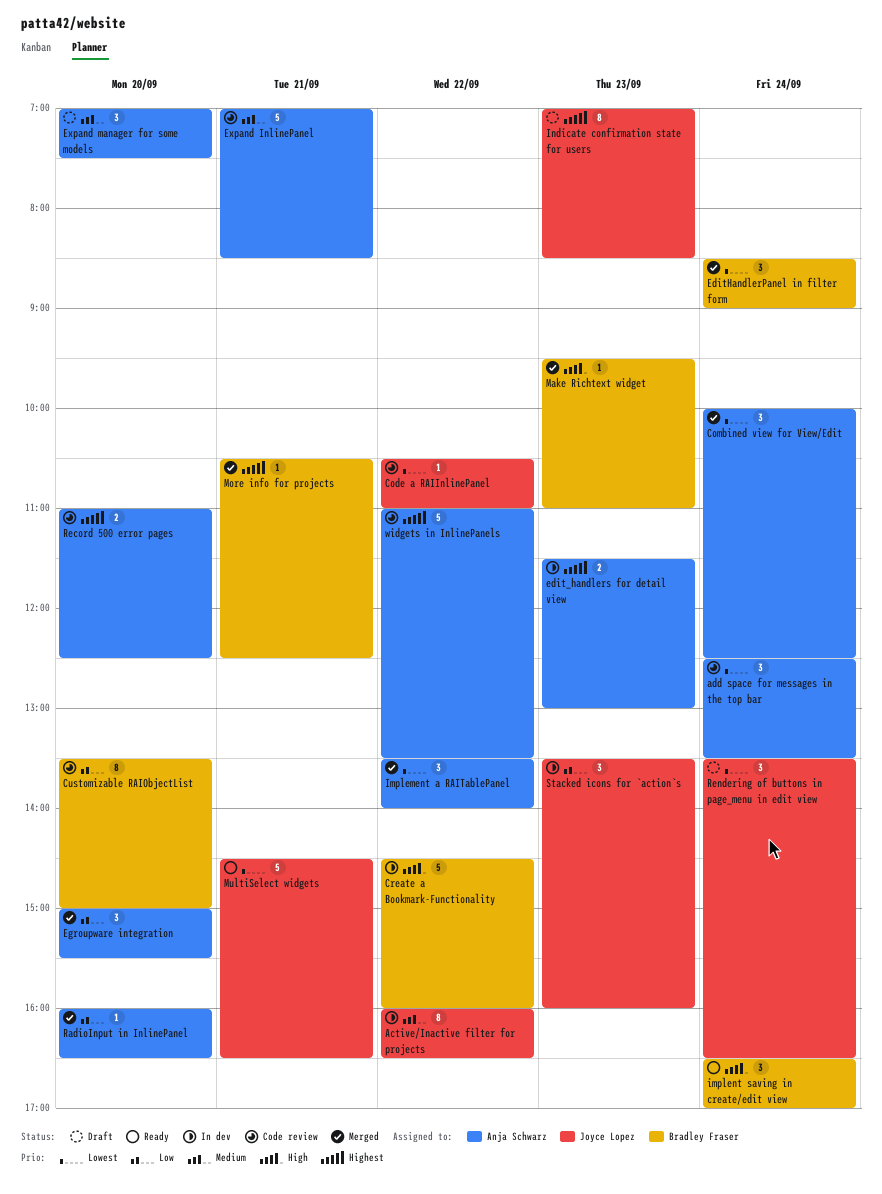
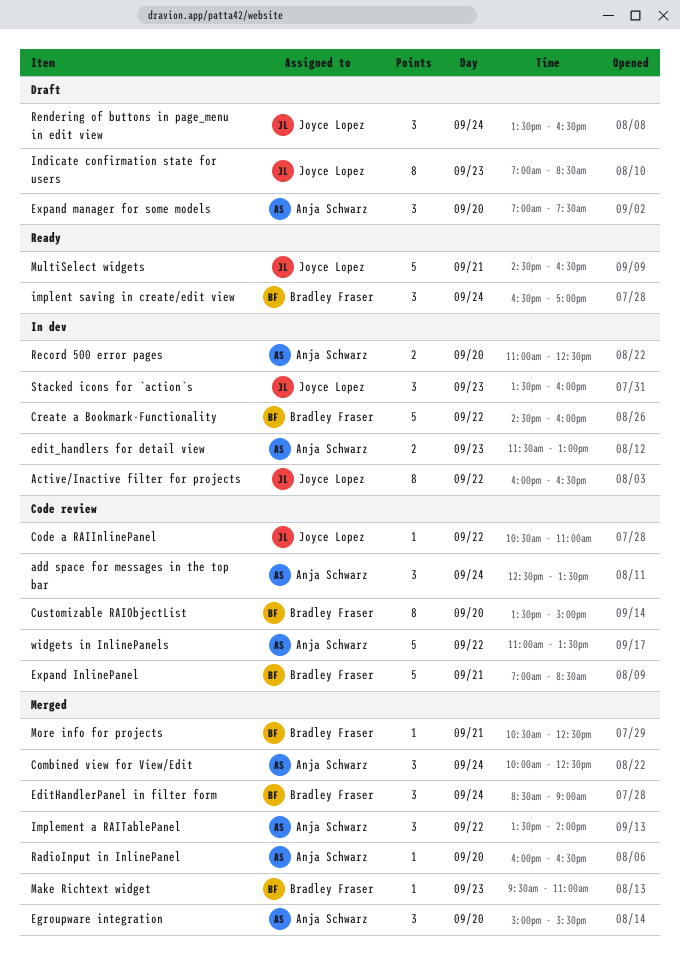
Expand InlinePanel, owner: Anja Schwarz -> Bradley Fraser
Record 500 error pages, status: Code review -> In dev

